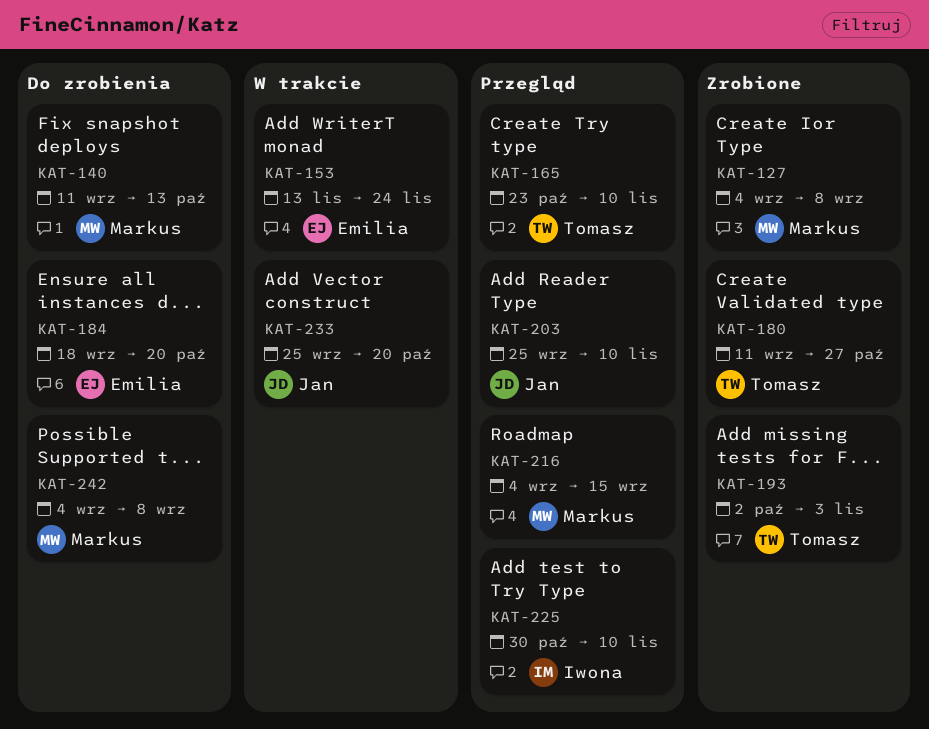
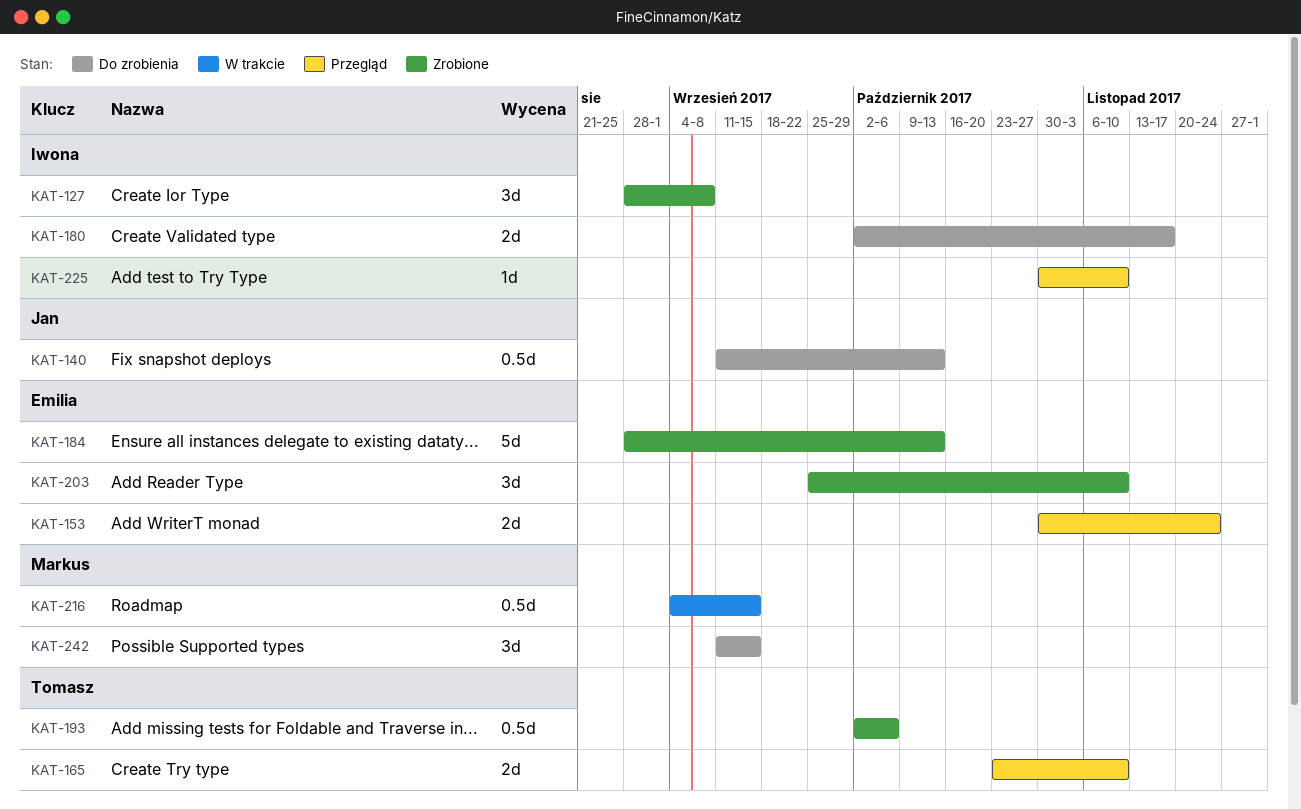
KAT-127, owner: Markus -> Iwona
KAT-127, start: Sep 4 -> Aug 28
KAT-140, owner: Markus -> Jan
KAT-153, status: W trakcie -> Przegląd
KAT-153, start: Nov 13 -> Oct 30
KAT-180, status: Zrobione -> Do zrobienia
KAT-180, owner: Tomasz -> Iwona
KAT-180, start: Sep 11 -> Oct 2
KAT-180, due: Oct 27 -> Nov 17
KAT-184, status: Do zrobienia -> Zrobione
KAT-184, start: Sep 18 -> Aug 28
KAT-184, due: Oct 20 -> Oct 13
KAT-193, due: Nov 3 -> Oct 6
KAT-203, status: Przegląd -> Zrobione
KAT-203, owner: Jan -> Emilia
KAT-216, status: Przegląd -> W trakcie
KAT-233: present -> none
KAT-242, start: Sep 4 -> Sep 11
KAT-242, due: Sep 8 -> Sep 15

